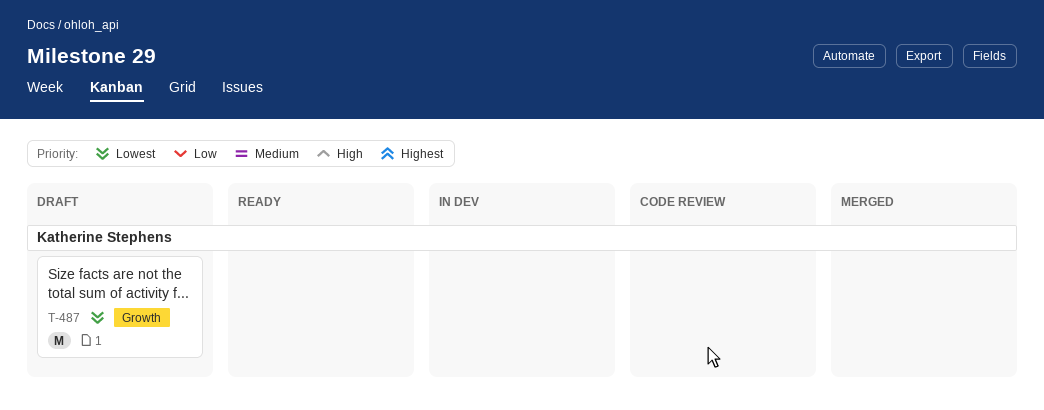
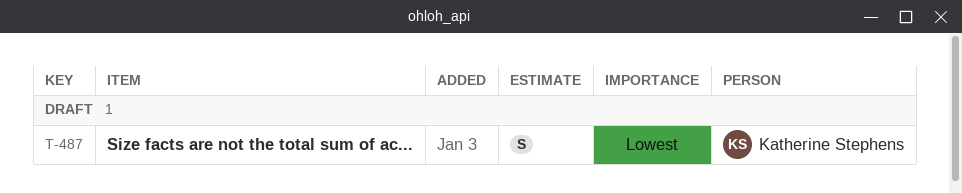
T-487, estimate: M -> S

